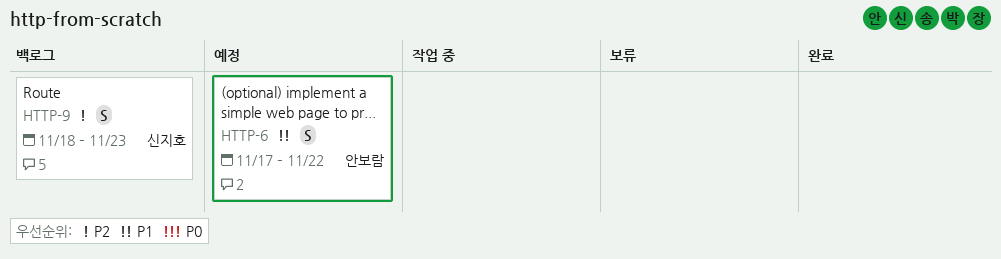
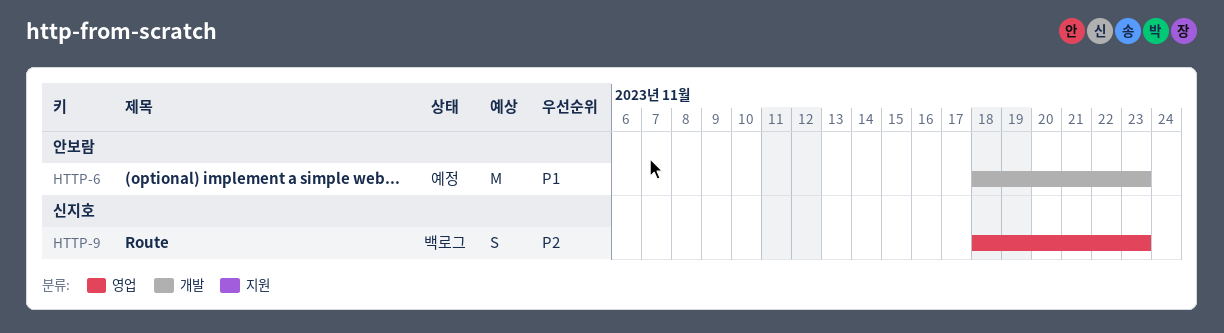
HTTP-6, estimate: S -> M
HTTP-6, start: Nov 17 -> Nov 18
HTTP-6, due: Nov 22 -> Nov 23

